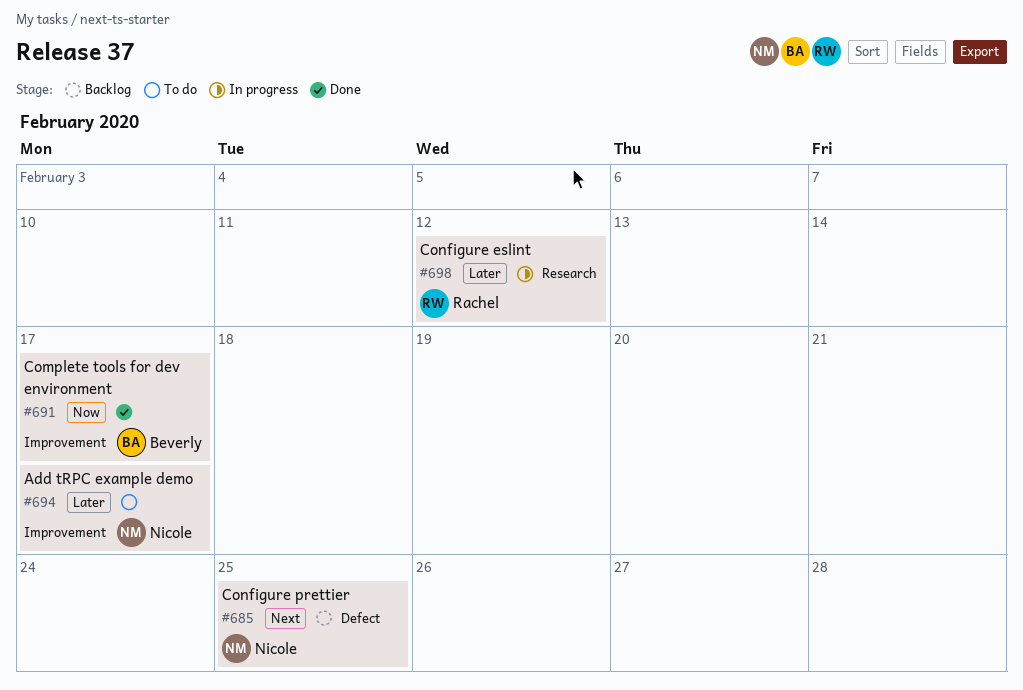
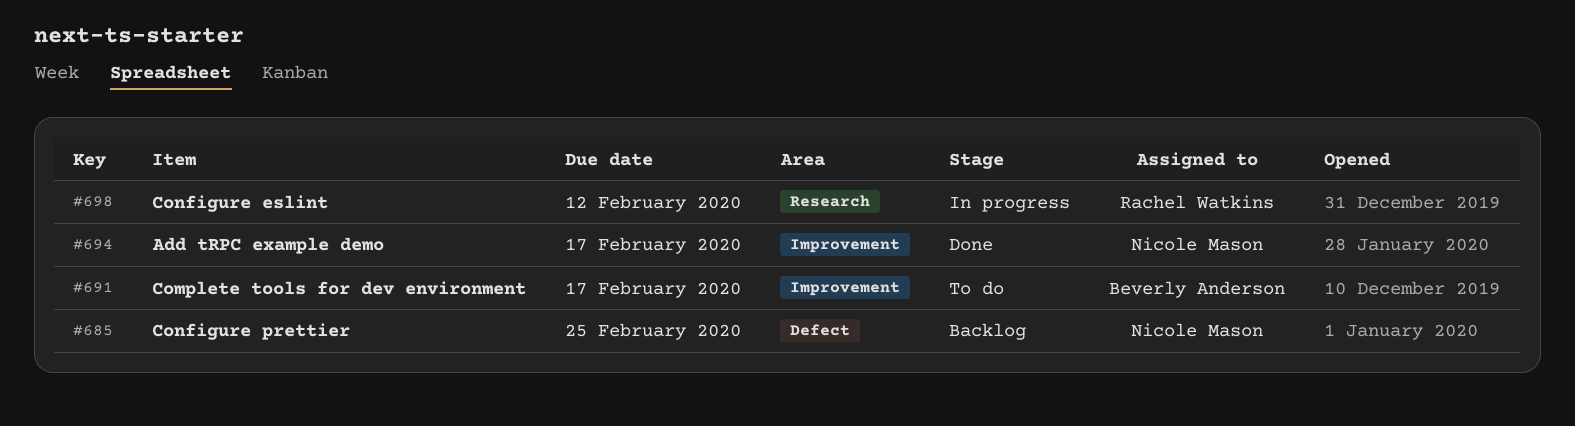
#691, status: Done -> To do
#694, status: To do -> Done

